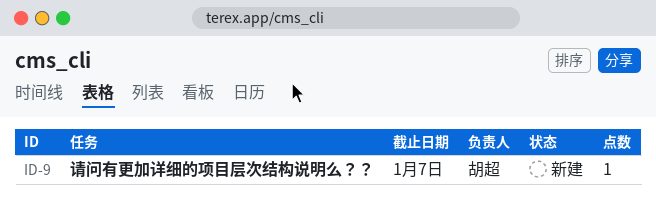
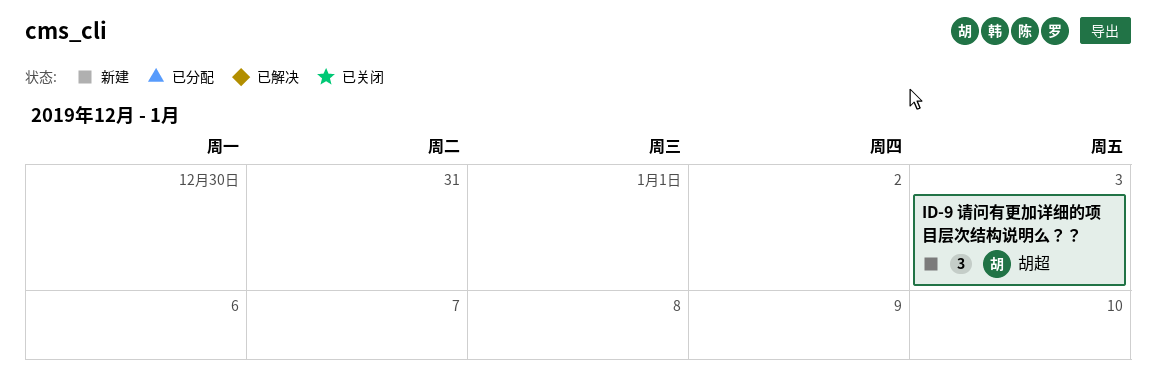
ID-9, estimate: 1 -> 3
ID-9, due: Jan 7 -> Jan 3

